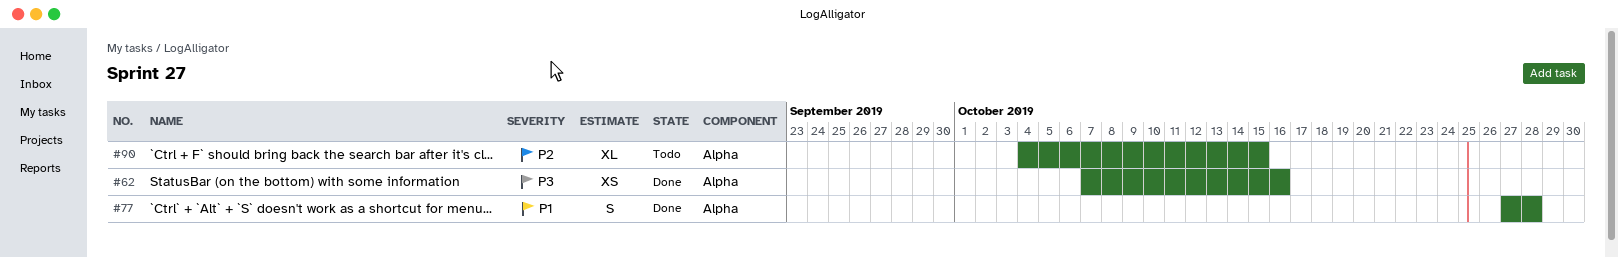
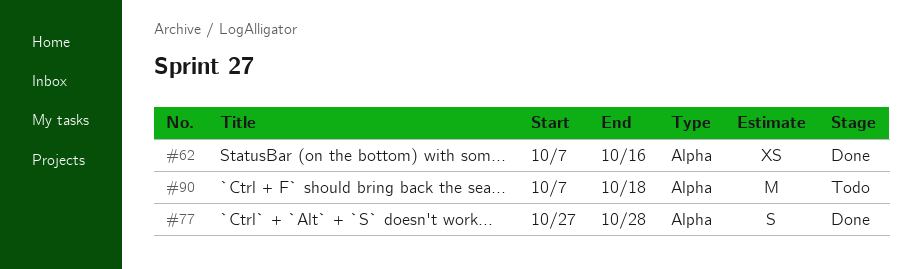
#90, estimate: XL -> M
#90, start: Oct 4 -> Oct 7
#90, due: Oct 15 -> Oct 18

